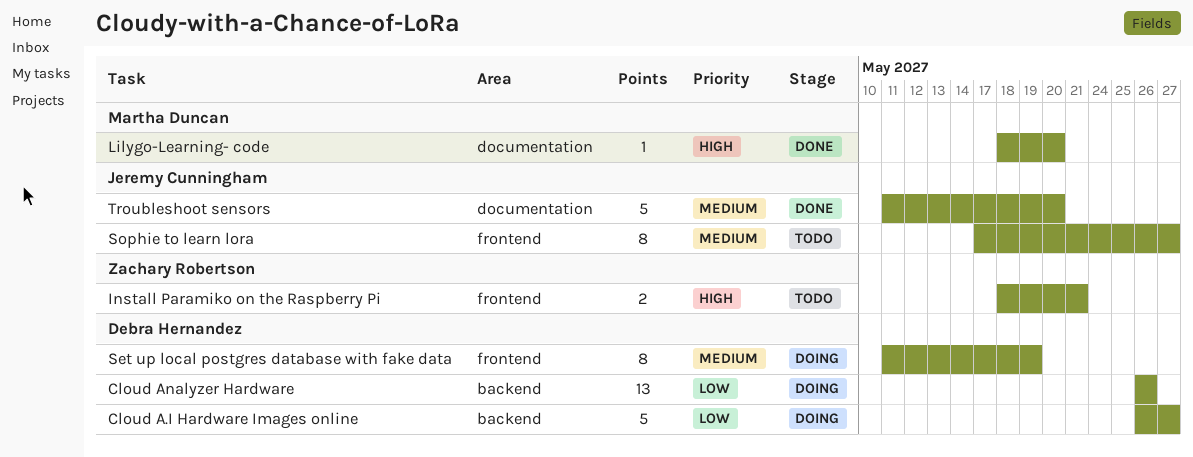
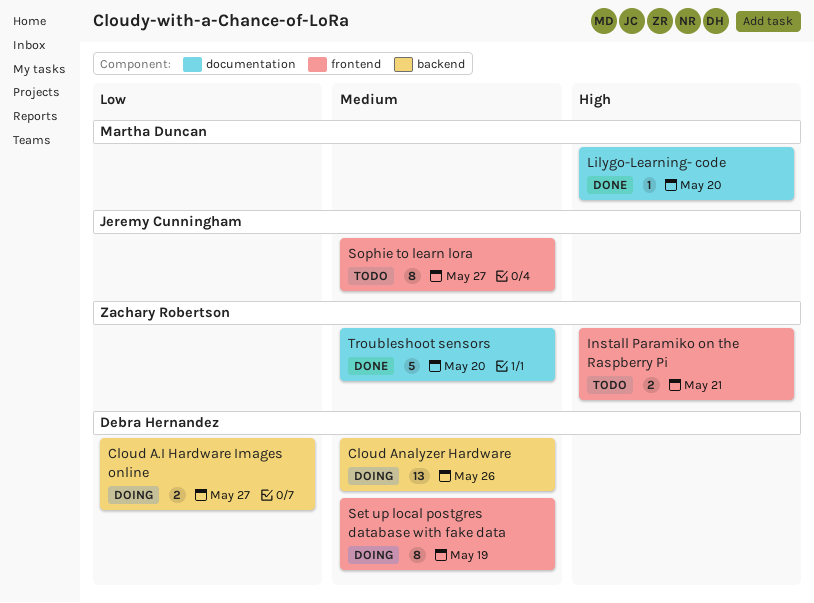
Cloud A.I Hardware Images online, estimate: 5 -> 2
Cloud Analyzer Hardware, priority: Low -> Medium
Troubleshoot sensors, owner: Jeremy Cunningham -> Zachary Robertson

